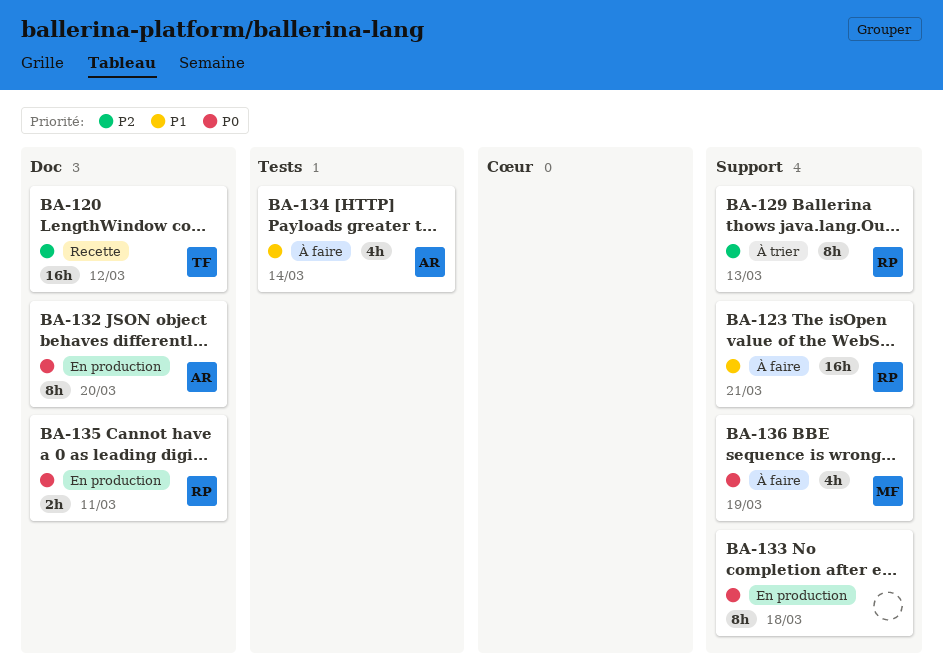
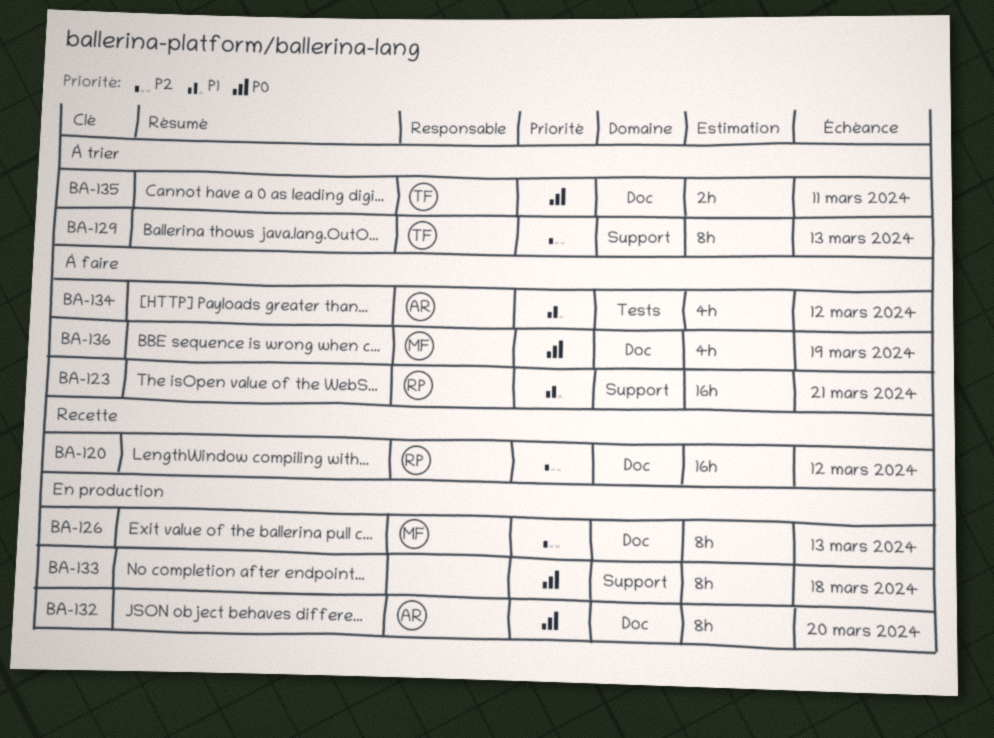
BA-120, owner: TF -> RP
BA-126: none -> present
BA-129, owner: RP -> TF
BA-134, due: Mar 14 -> Mar 12
BA-135, status: En production -> À trier
BA-135, owner: RP -> TF
BA-136, label: Support -> Doc

